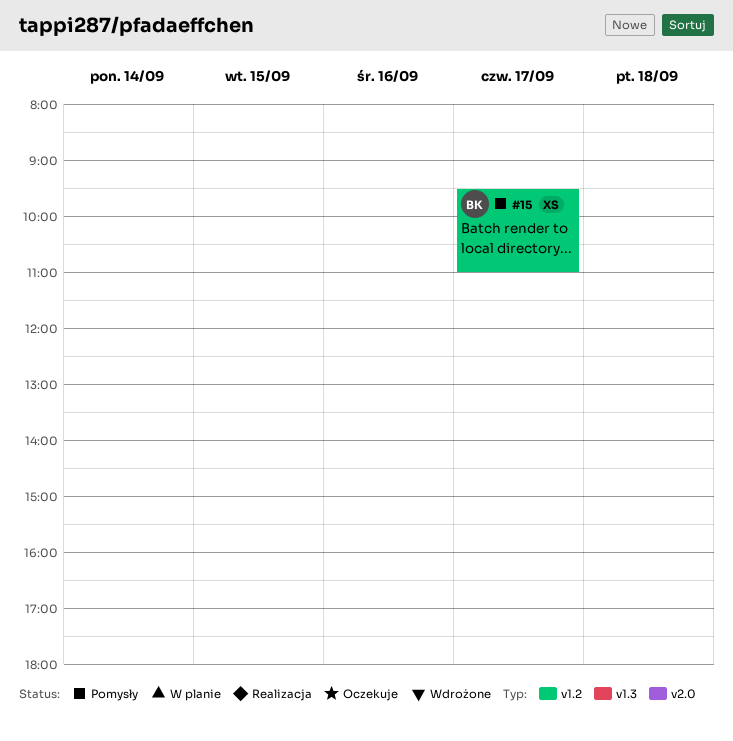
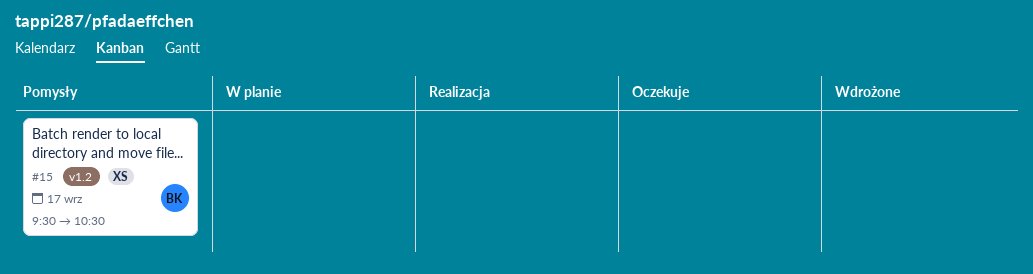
#15, ends: 11:00 -> 10:30

